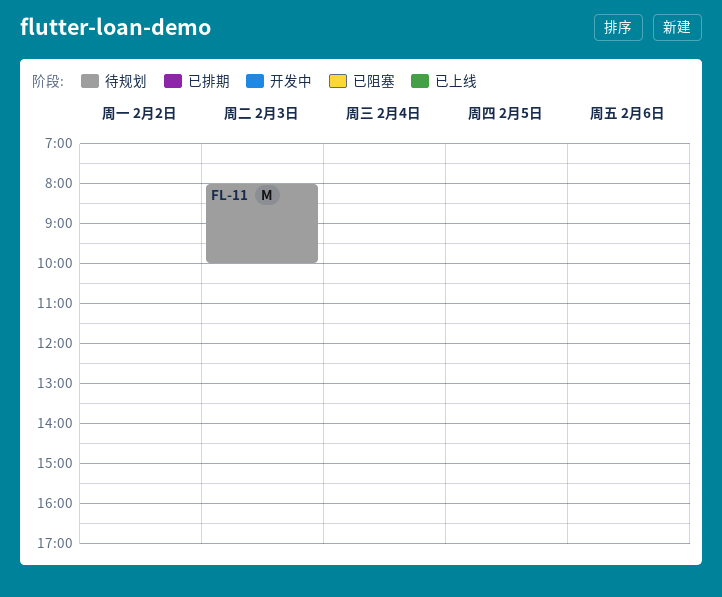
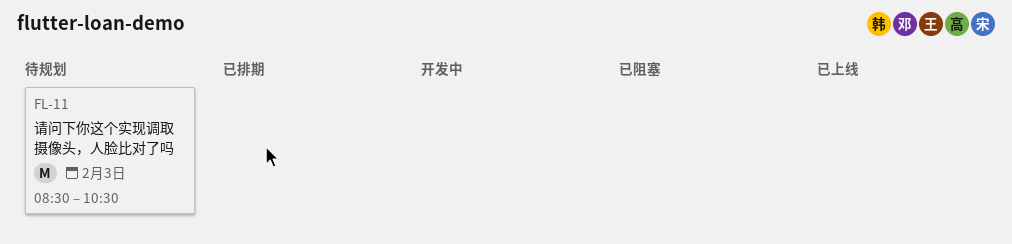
FL-11, begins: 08:00 -> 08:30
FL-11, ends: 10:00 -> 10:30

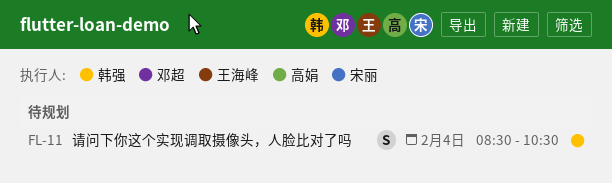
FL-11, estimate: M -> S
FL-11, day: Feb 3 -> Feb 4

